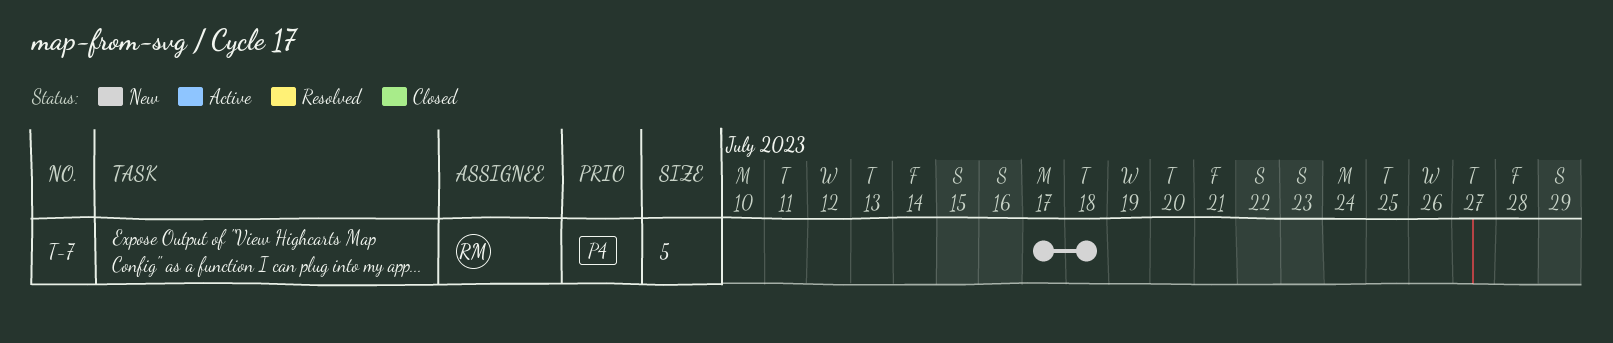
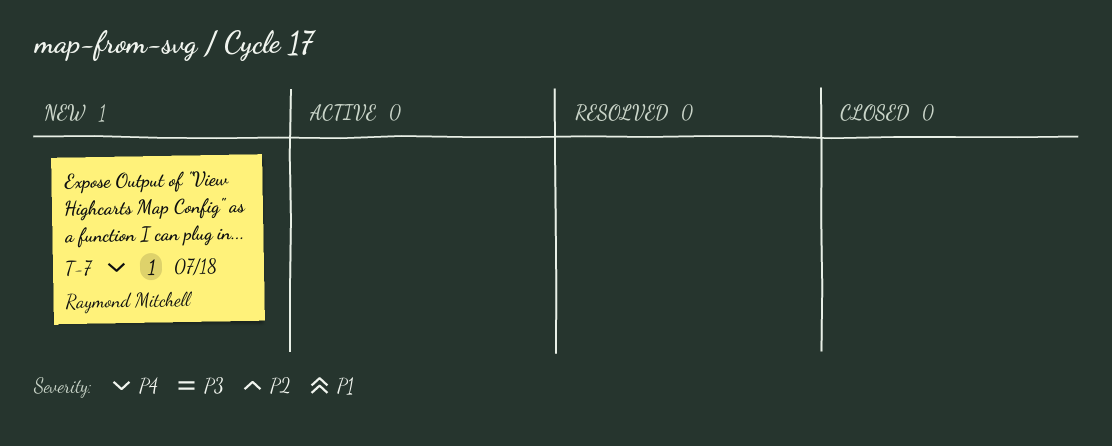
T-7, estimate: 5 -> 1

